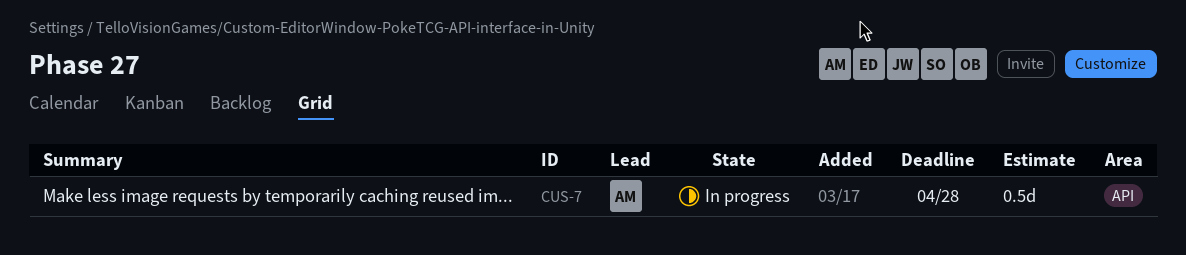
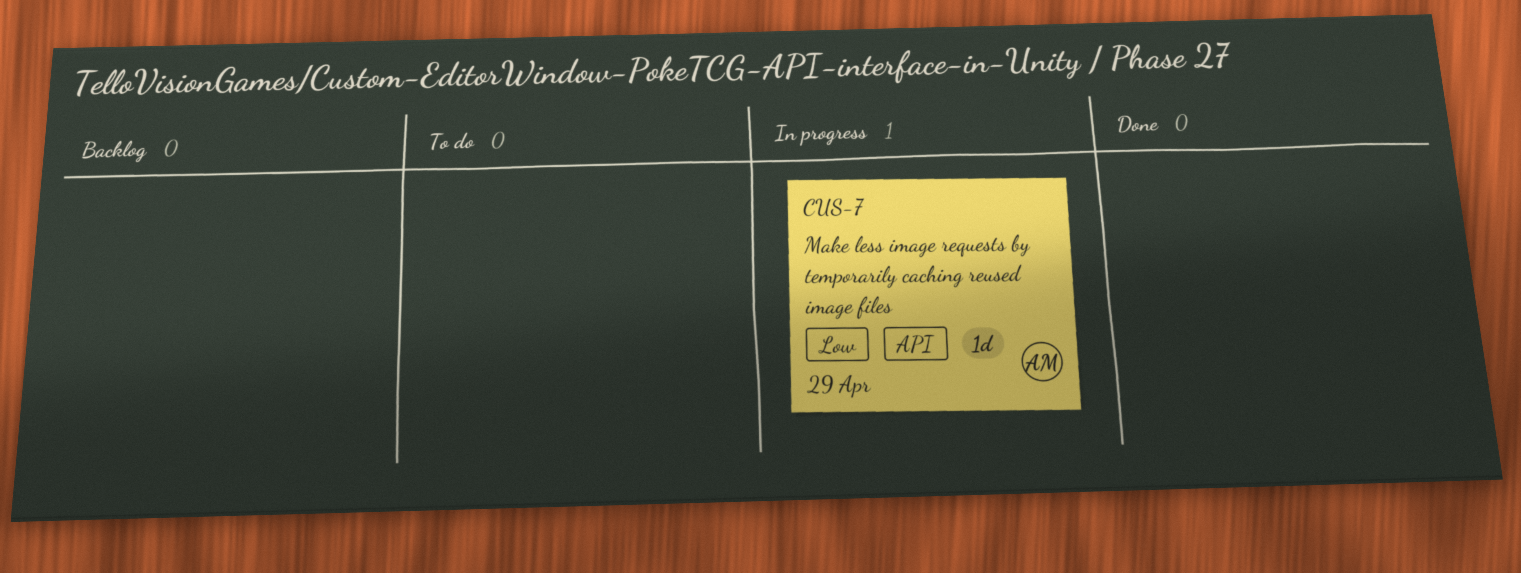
CUS-7, estimate: 0.5d -> 1d
CUS-7, due: Apr 28 -> Apr 29

